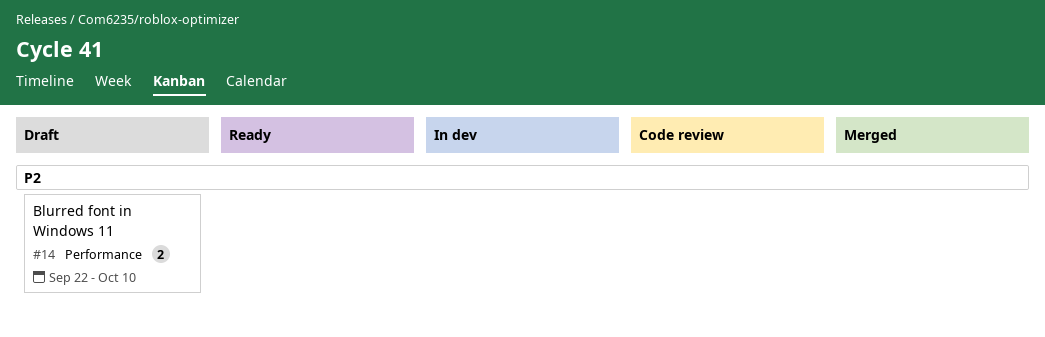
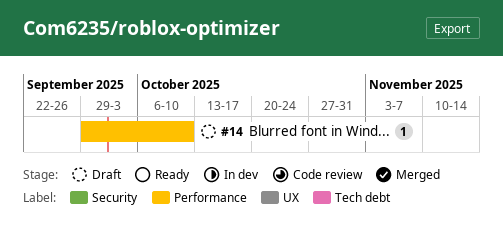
#14, estimate: 2 -> 1
#14, start: Sep 22 -> Sep 29

